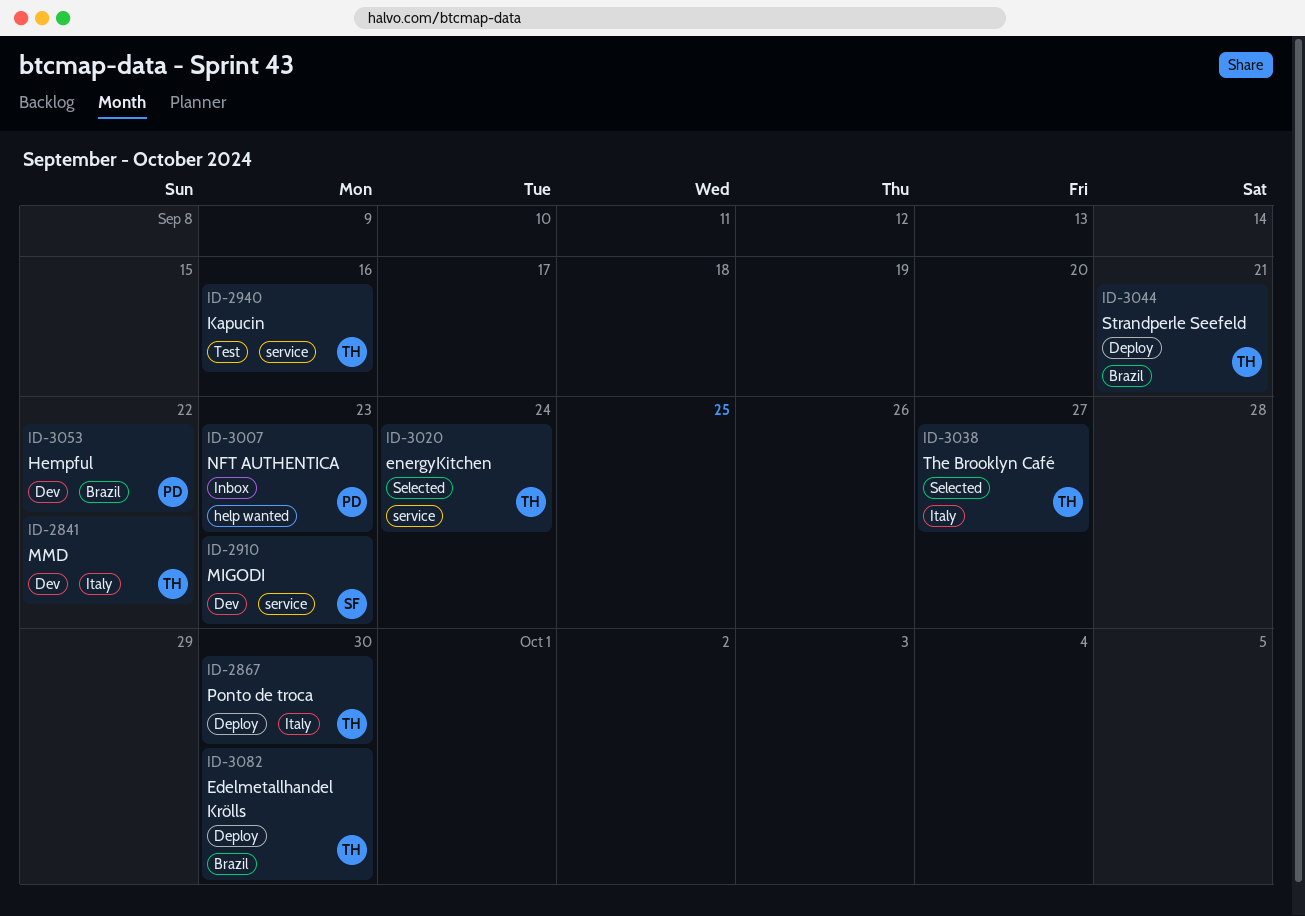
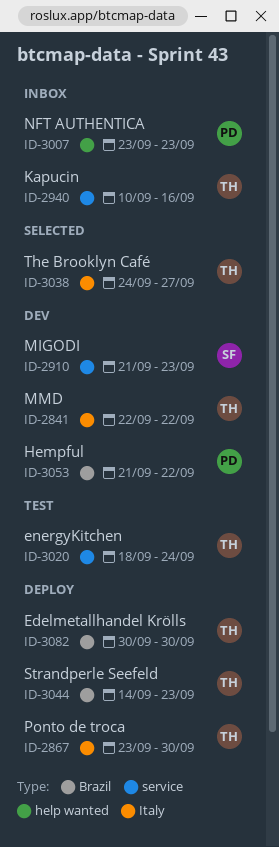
ID-2940, status: Test -> Inbox
ID-3020, status: Selected -> Test
ID-3044, due: Sep 21 -> Sep 23

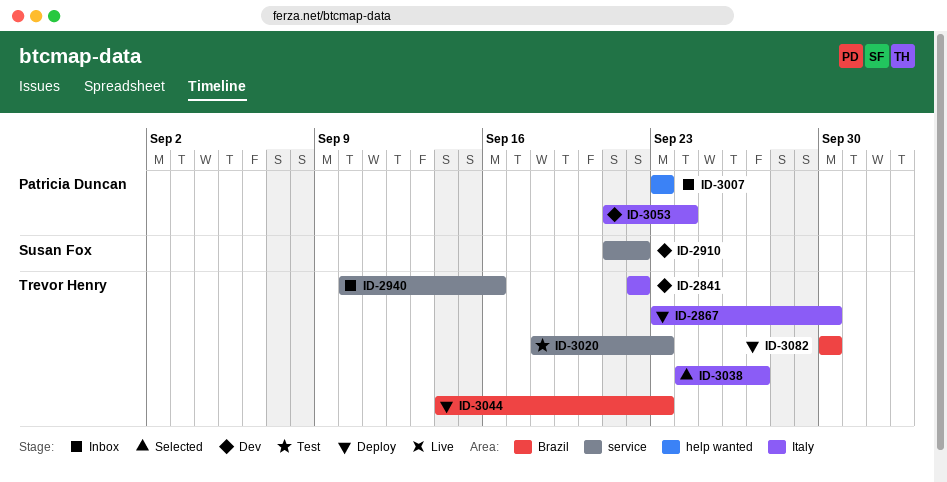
ID-2910, due: Sep 23 -> Sep 22
ID-3020, due: Sep 24 -> Sep 23
ID-3053, label: Brazil -> Italy
ID-3053, due: Sep 22 -> Sep 24

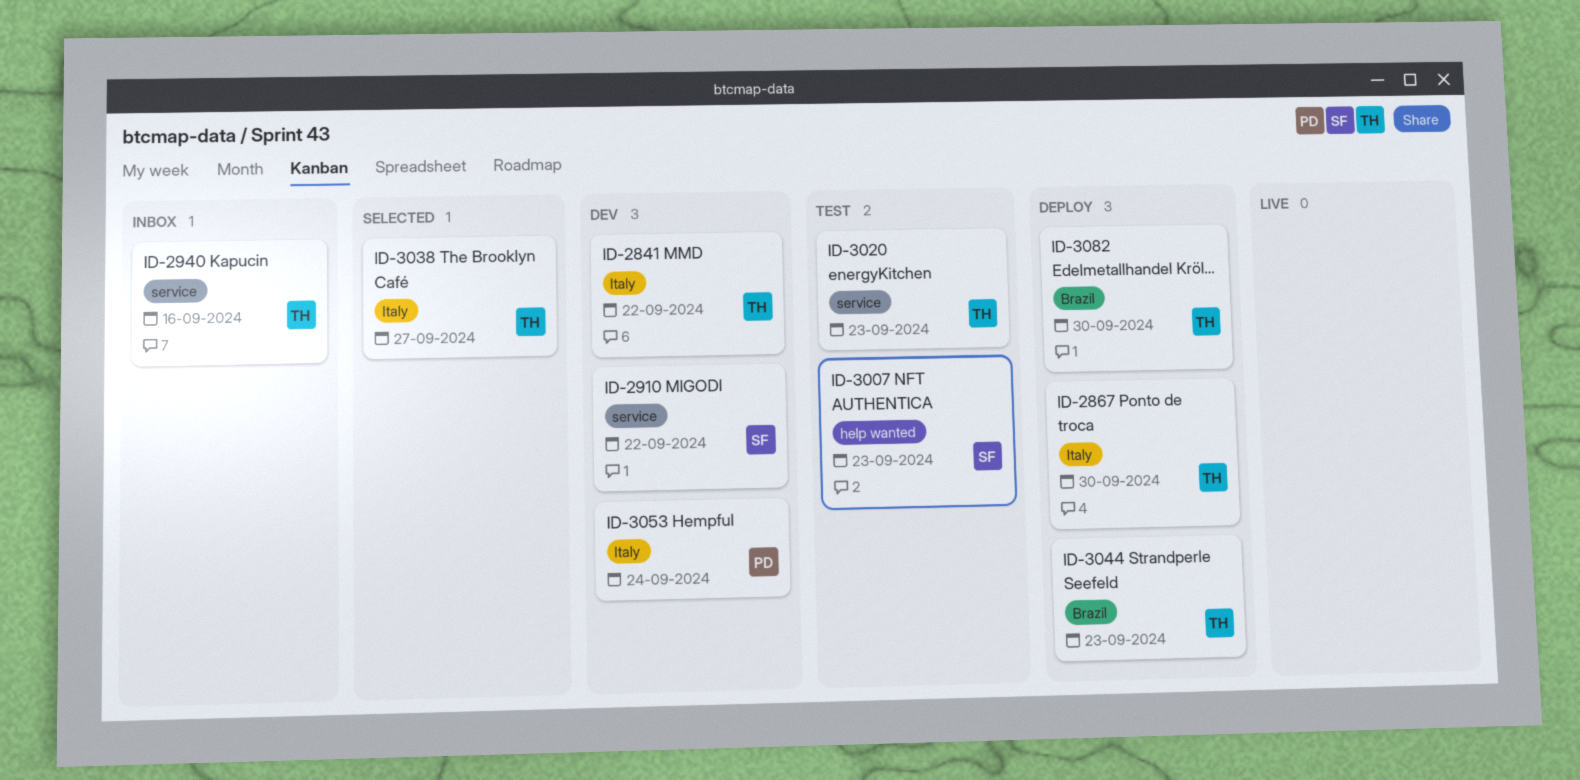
ID-3007, status: Inbox -> Test
ID-3007, owner: Patricia Duncan -> Susan Fox

